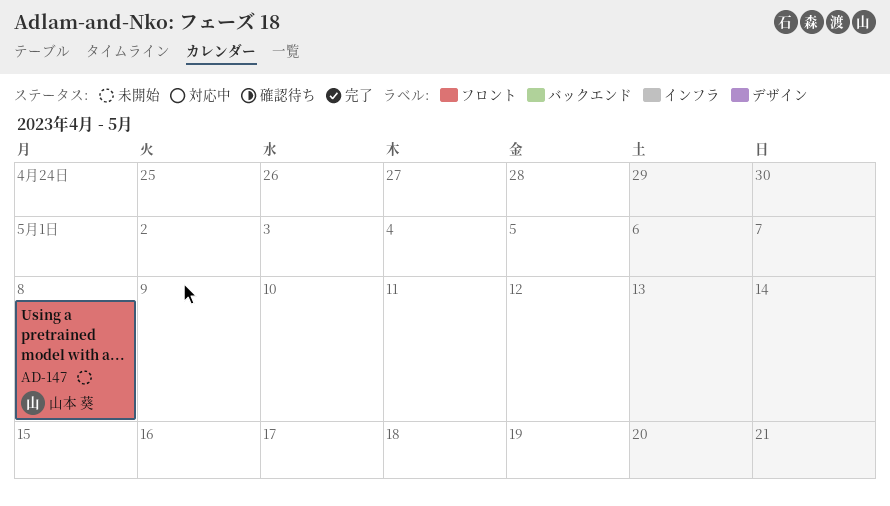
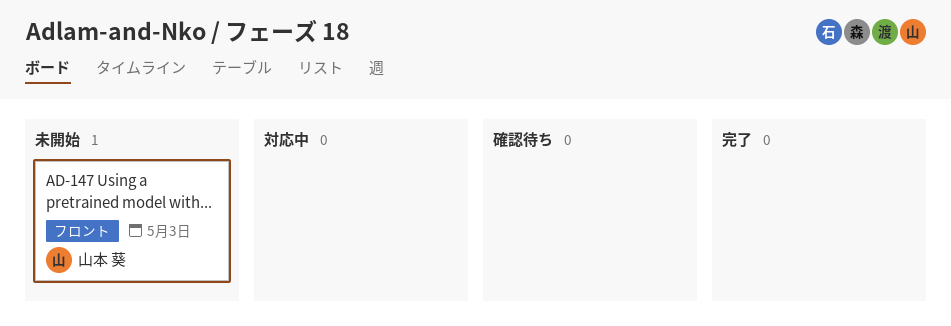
AD-147, due: May 8 -> May 3

